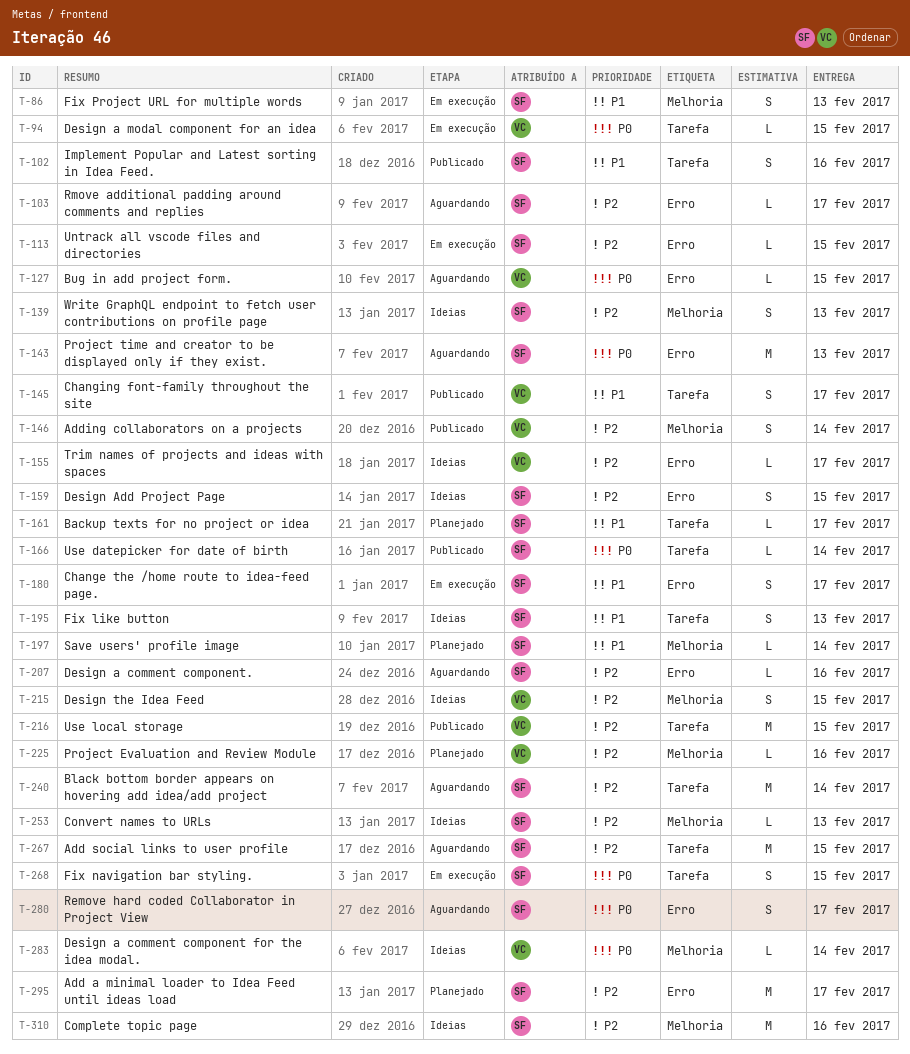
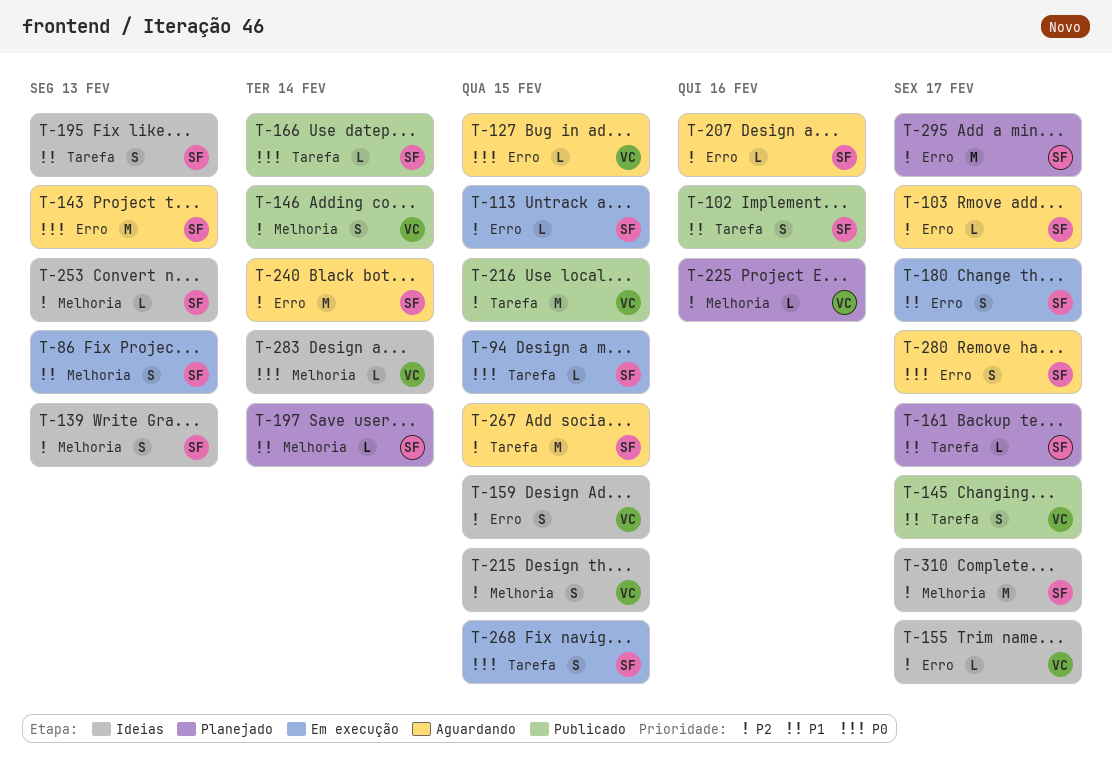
T-94, owner: VC -> SF
T-159, owner: SF -> VC
T-240, label: Tarefa -> Erro
T-310, due: Feb 16 -> Feb 17

